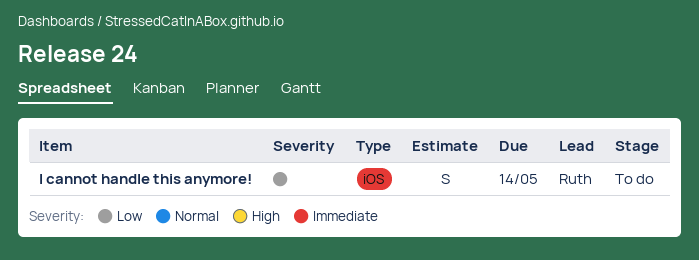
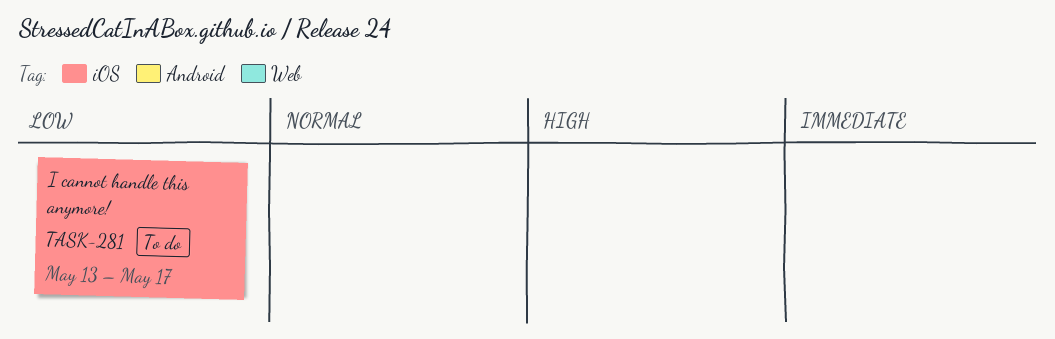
I cannot handle this anymore!, due: May 14 -> May 17

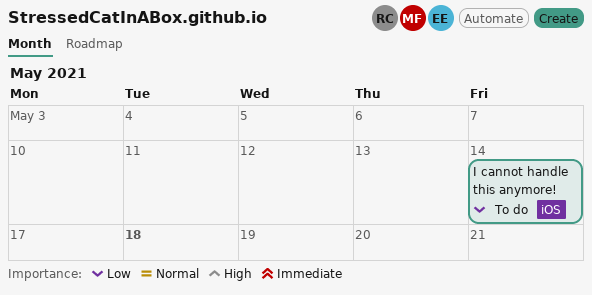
I cannot handle this anymore!, due: May 17 -> May 14

